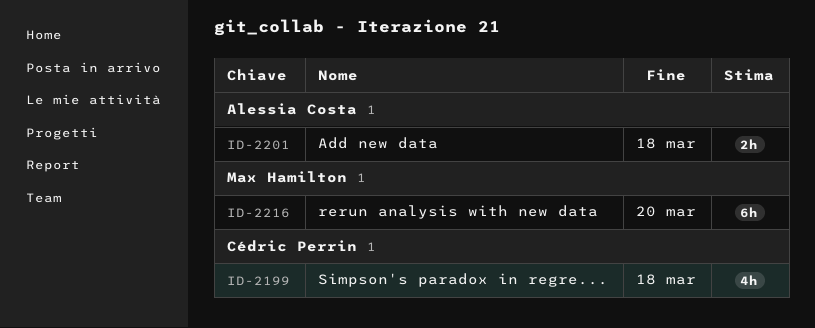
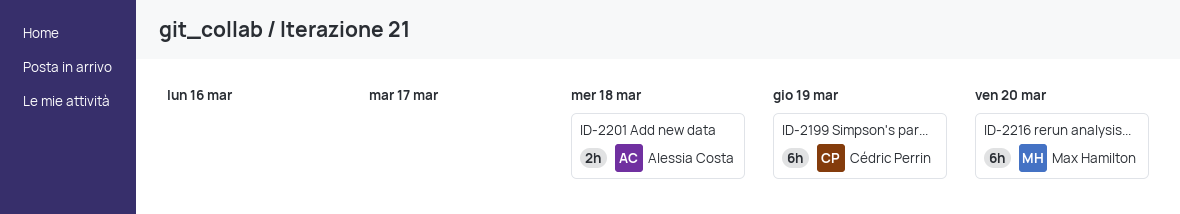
ID-2199, estimate: 4h -> 6h
ID-2199, due: Mar 18 -> Mar 19

